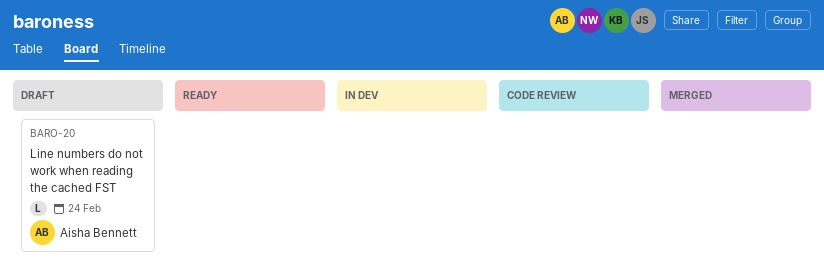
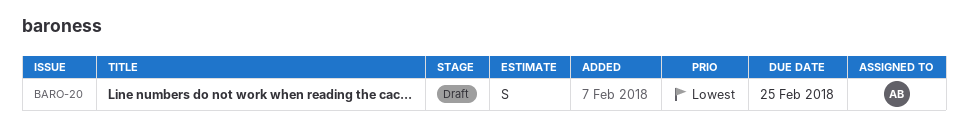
BARO-20, estimate: L -> S
BARO-20, due: Feb 24 -> Feb 25

